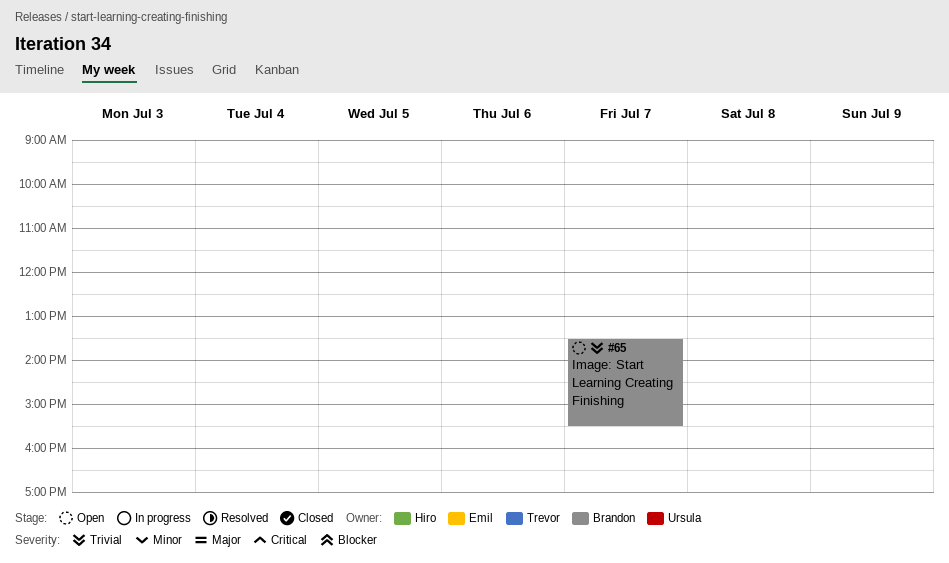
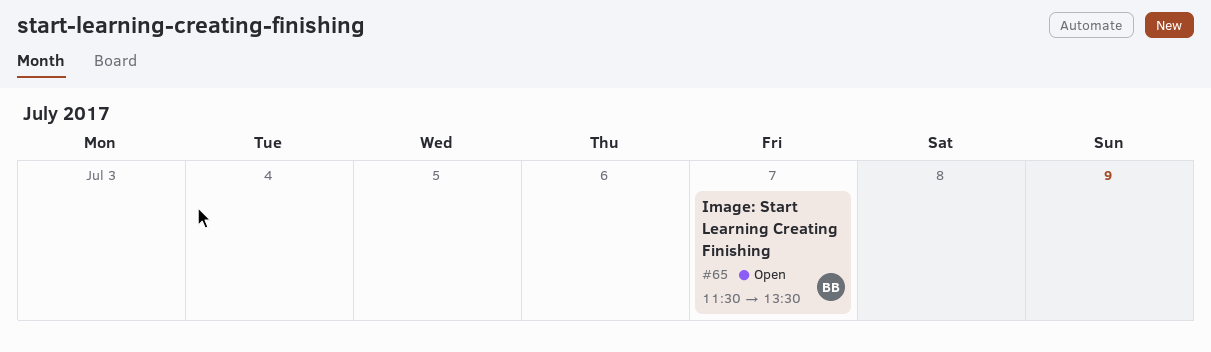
#65, begins: 13:30 -> 11:30
#65, ends: 15:30 -> 13:30

